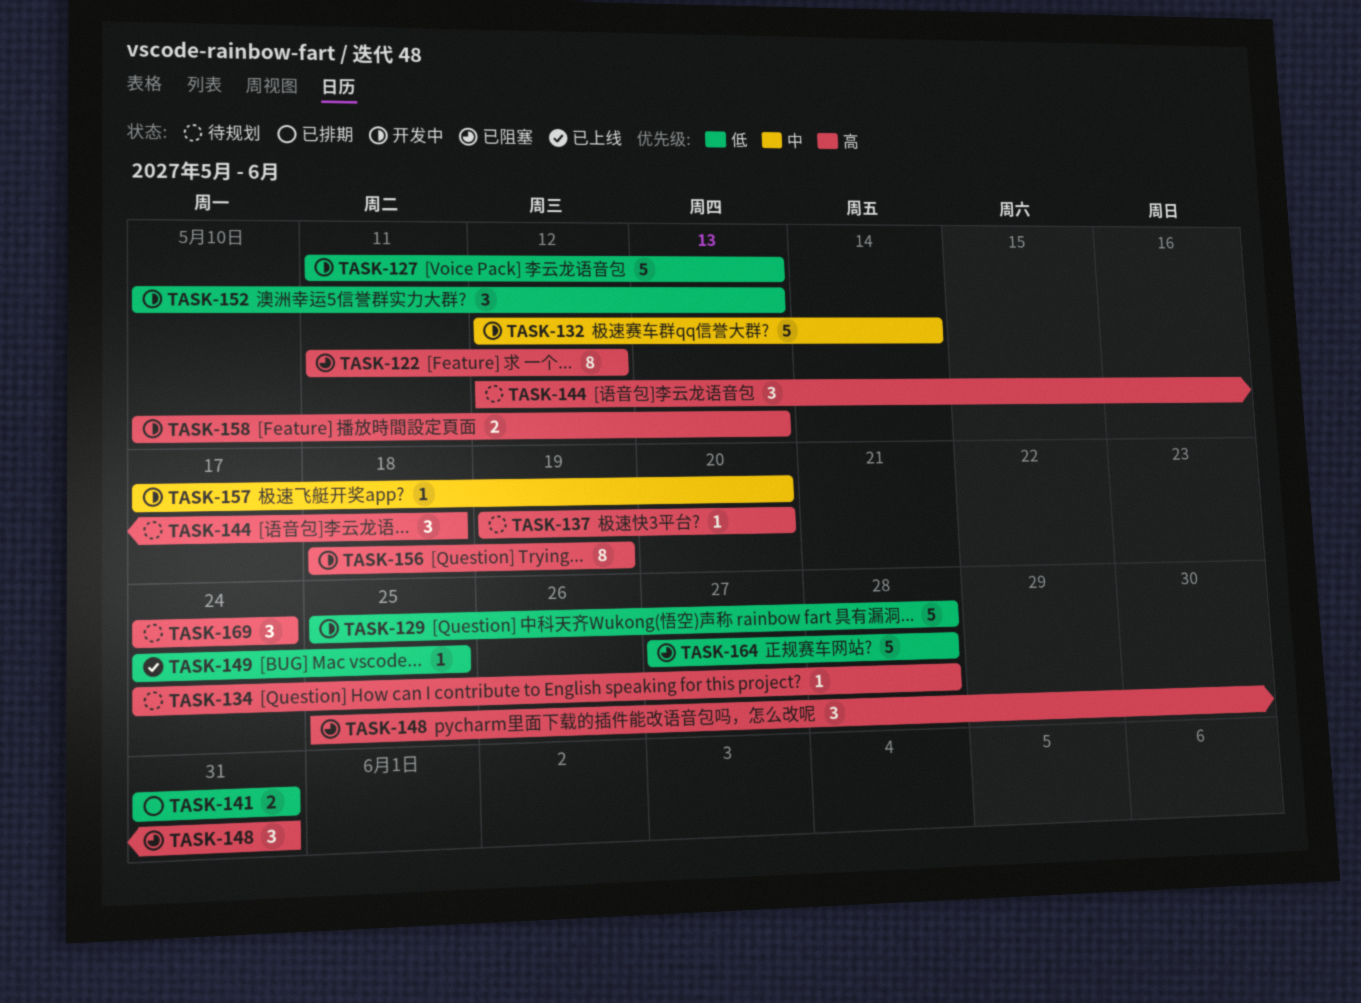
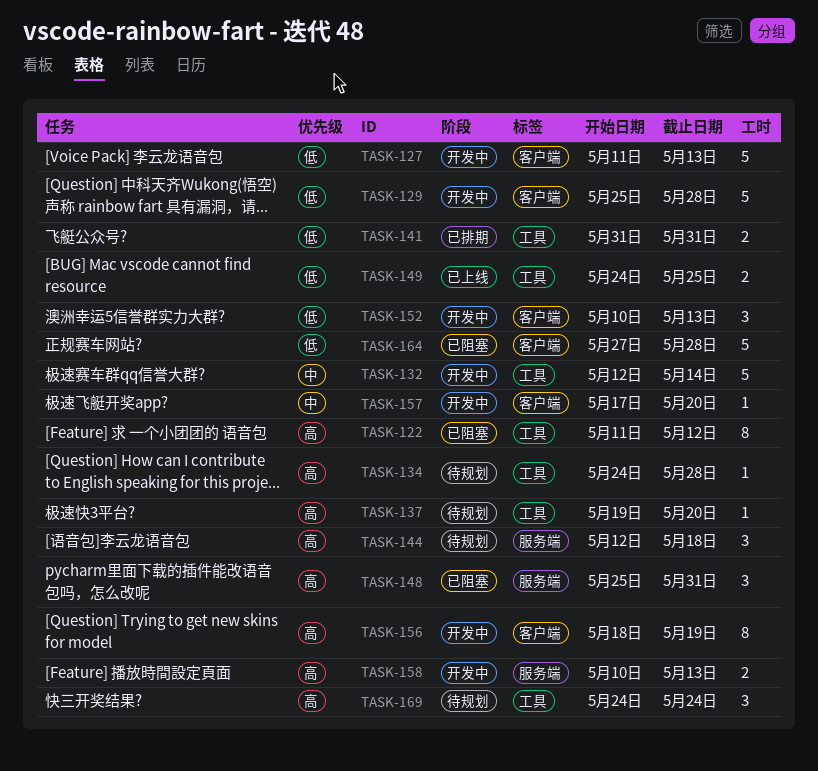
TASK-149, estimate: 1 -> 2

